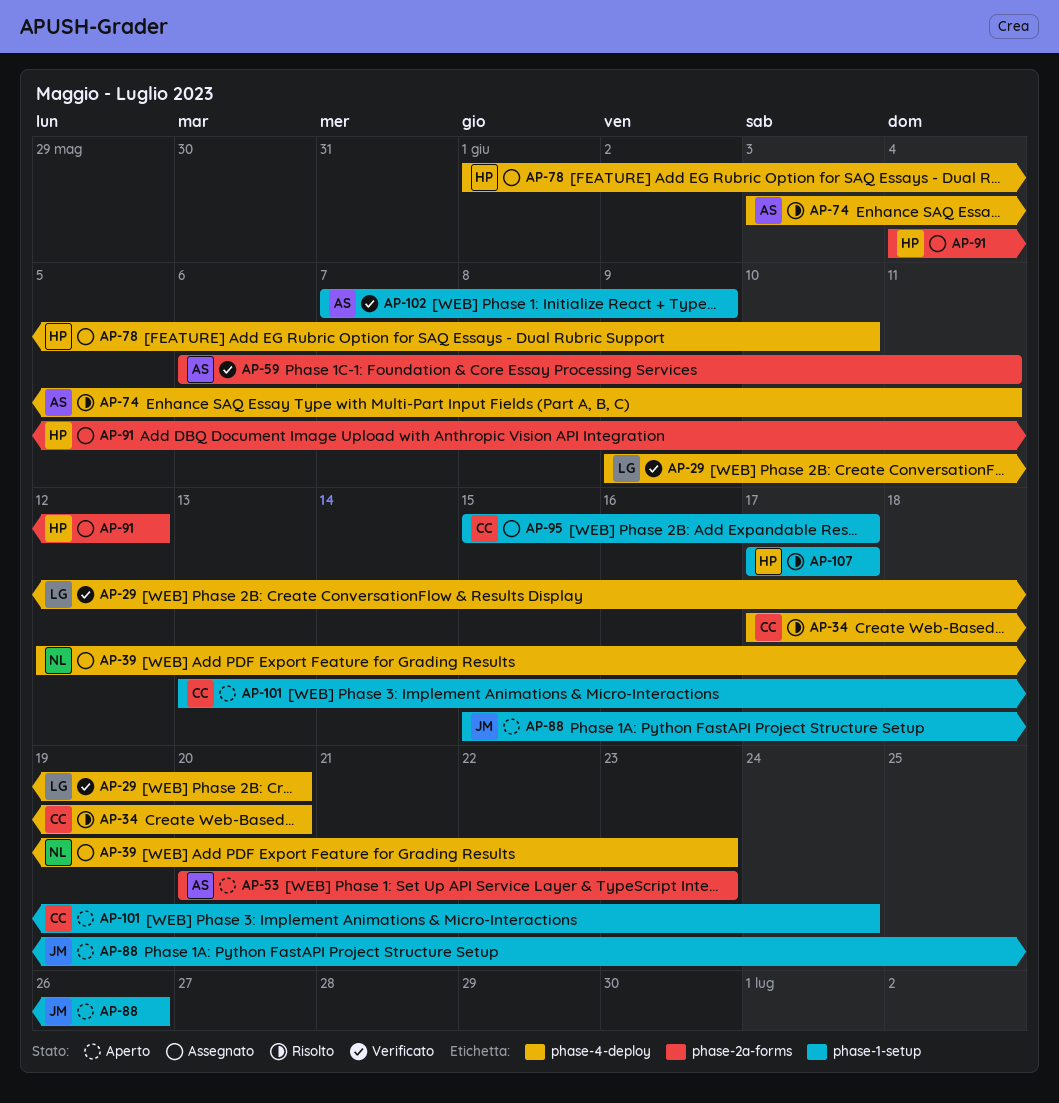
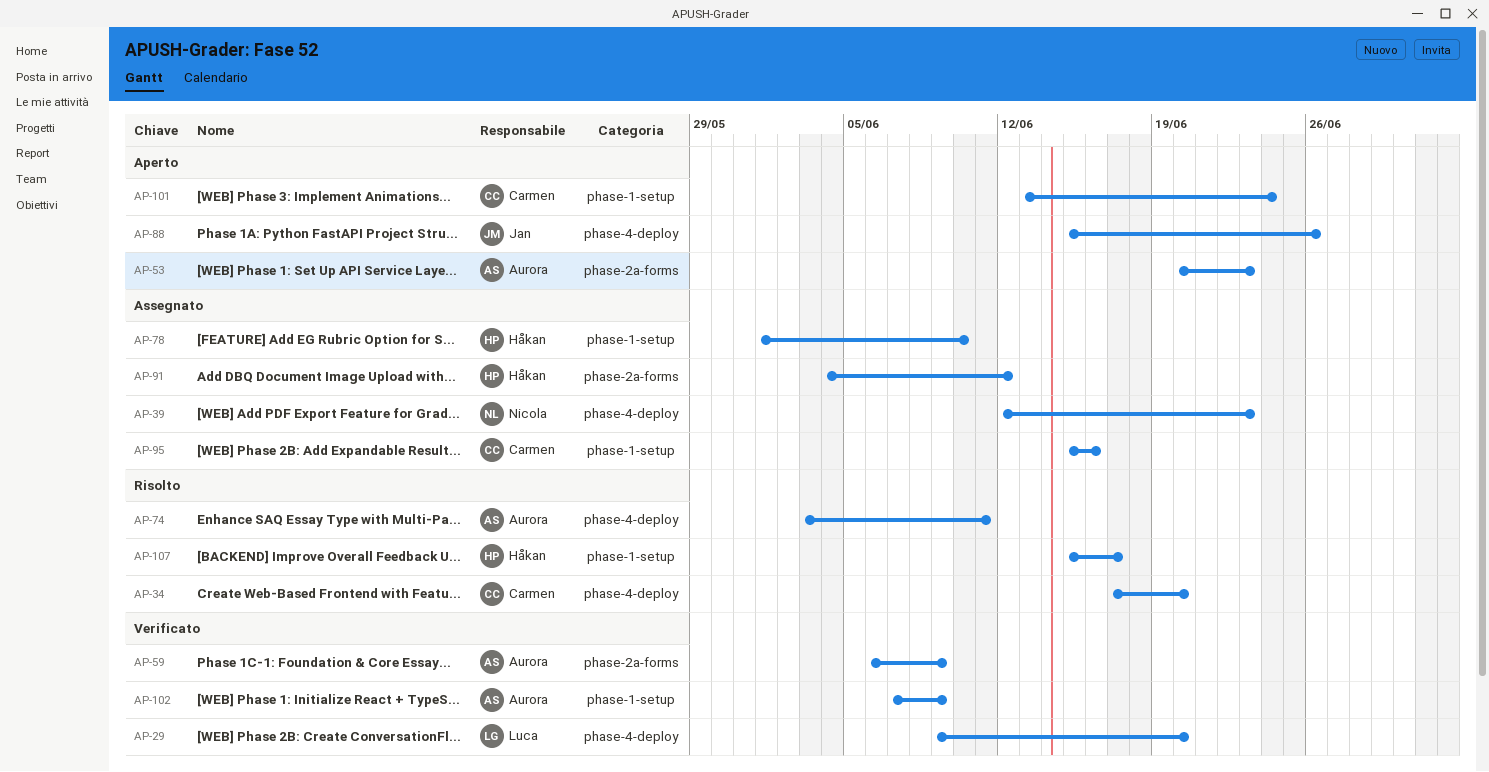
AP-59, due: Jun 11 -> Jun 9
AP-78, label: phase-4-deploy -> phase-1-setup
AP-88, label: phase-1-setup -> phase-4-deploy
AP-95, due: Jun 17 -> Jun 16
AP-107, start: Jun 17 -> Jun 15

